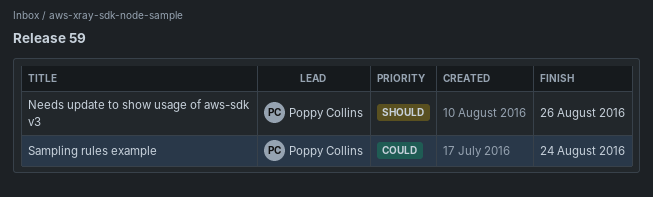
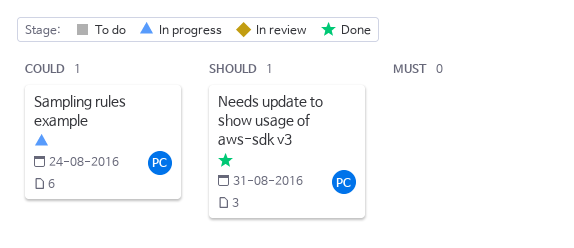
Needs update to show usage of aws-sdk v3, due: Aug 26 -> Aug 31

